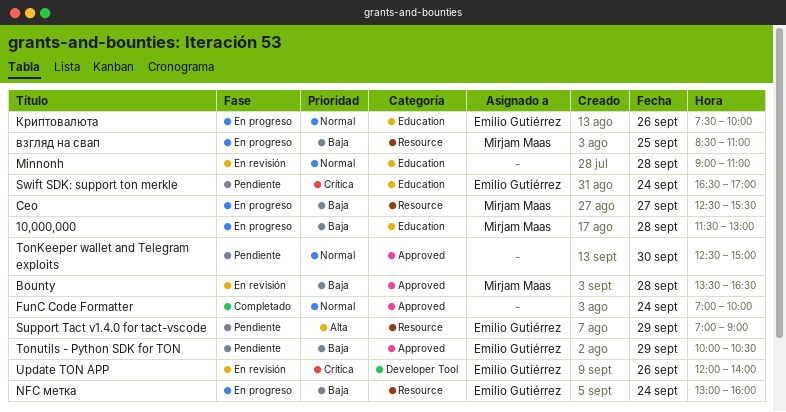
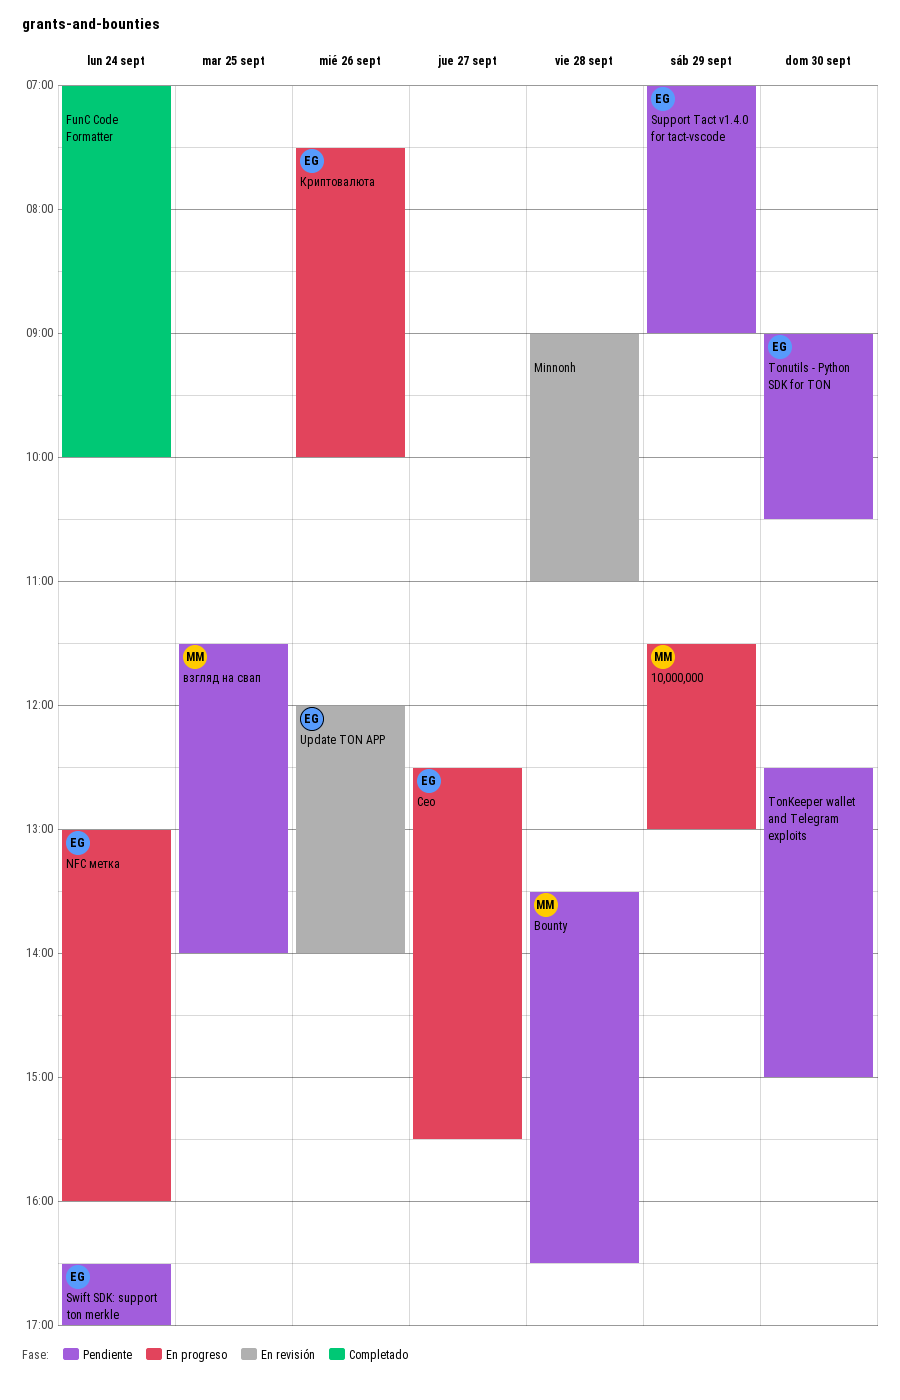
10,000,000, day: Sep 28 -> Sep 29
Bounty, status: En revisión -> Pendiente
Ceo, owner: Mirjam Maas -> Emilio Gutiérrez
Tonutils - Python SDK for TON, day: Sep 29 -> Sep 30
Tonutils - Python SDK for TON, begins: 10:00 -> 09:00
взгляд на свап, status: En progreso -> Pendiente
взгляд на свап, begins: 08:30 -> 11:30
взгляд на свап, ends: 11:00 -> 14:00

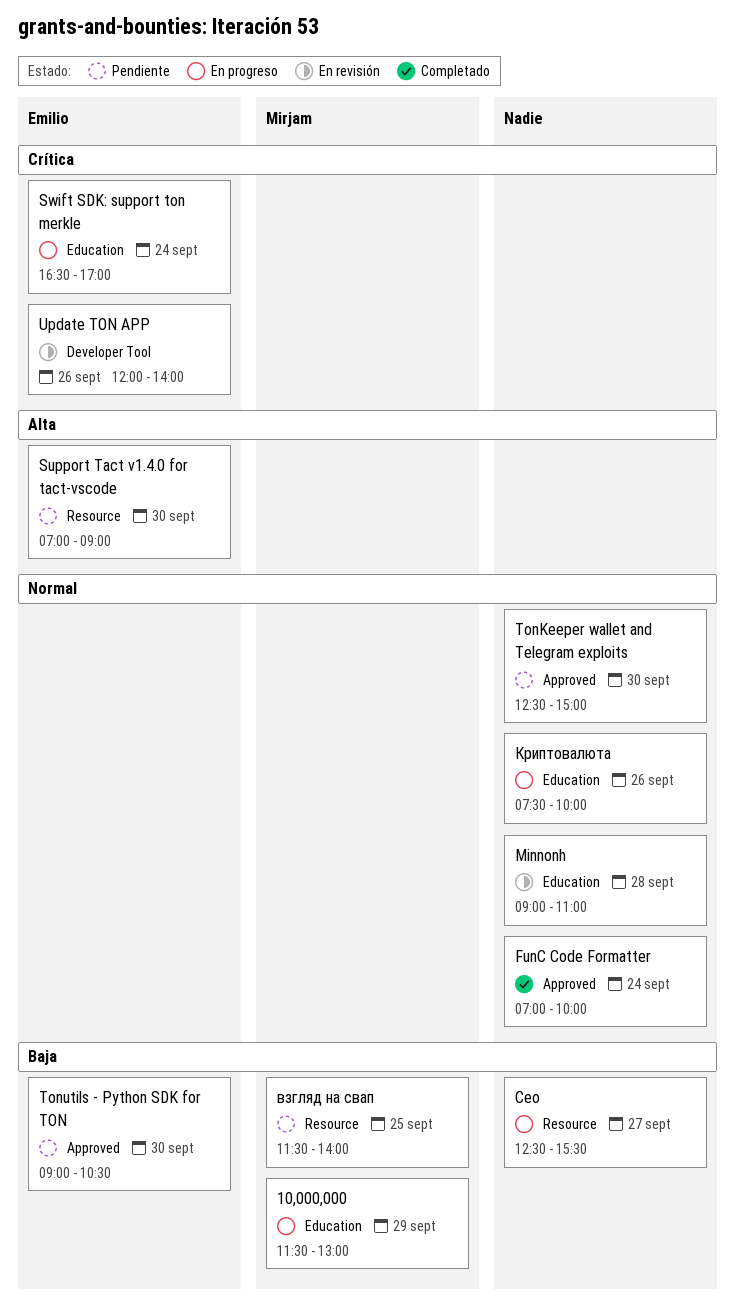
Bounty: present -> none
Ceo, owner: Emilio -> none
NFC метка: present -> none
Support Tact v1.4.0 for tact-vscode, day: Sep 29 -> Sep 30
Swift SDK: support ton merkle, status: Pendiente -> En progreso
Криптовалюта, owner: Emilio -> none

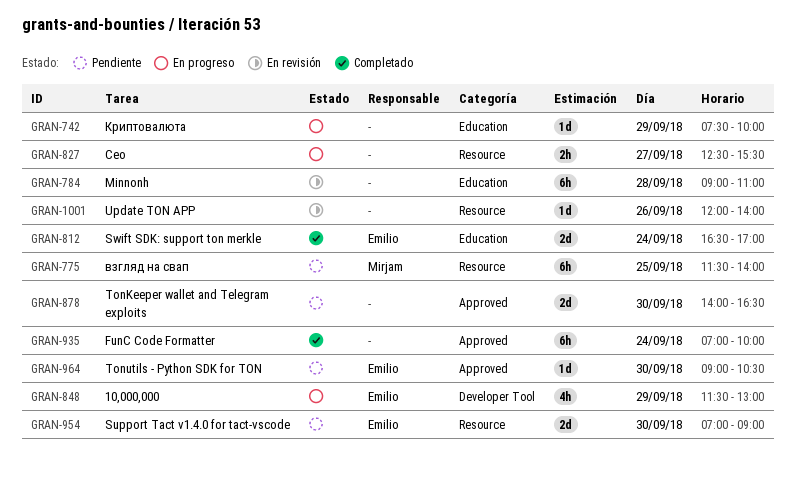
10,000,000, owner: Mirjam -> Emilio
10,000,000, label: Education -> Developer Tool
Swift SDK: support ton merkle, status: En progreso -> Completado
TonKeeper wallet and Telegram exploits, begins: 12:30 -> 14:00
TonKeeper wallet and Telegram exploits, ends: 15:00 -> 16:30
Update TON APP, owner: Emilio -> none
Update TON APP, label: Developer Tool -> Resource
Криптовалюта, day: Sep 26 -> Sep 29

